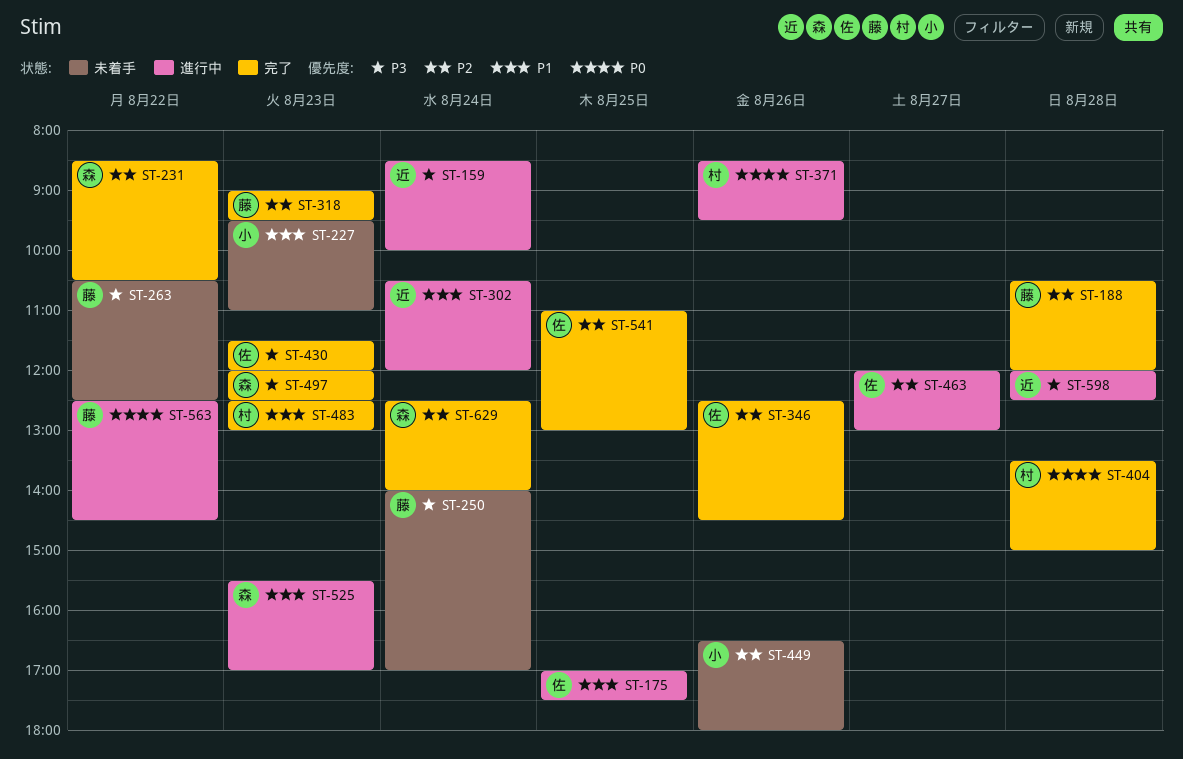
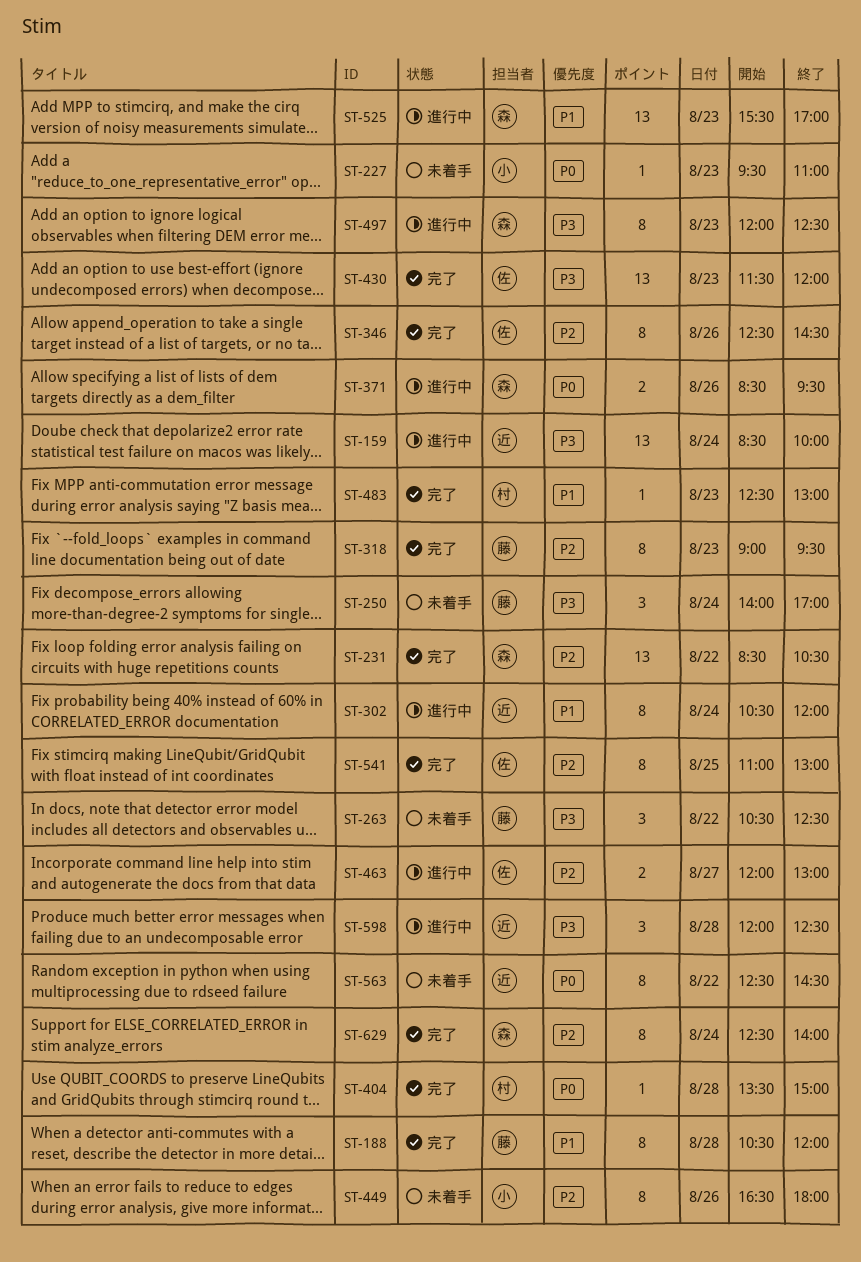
ST-175: present -> none
ST-188, priority: P2 -> P1
ST-227, priority: P1 -> P0
ST-371, owner: 村 -> 森
ST-497, status: 完了 -> 進行中
ST-563, status: 進行中 -> 未着手
ST-563, owner: 藤 -> 近

